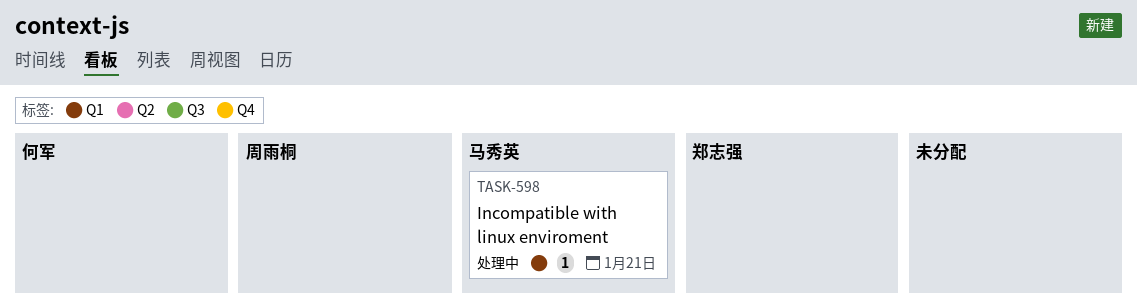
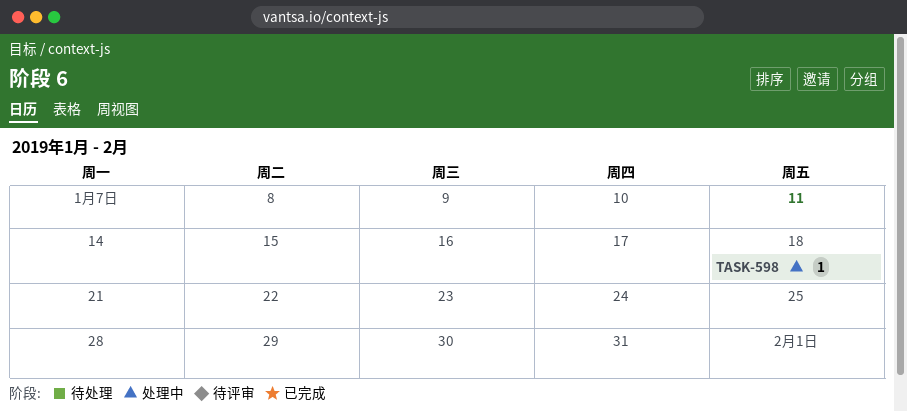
TASK-598, due: Jan 21 -> Jan 18

